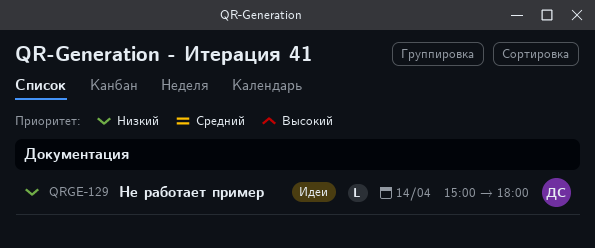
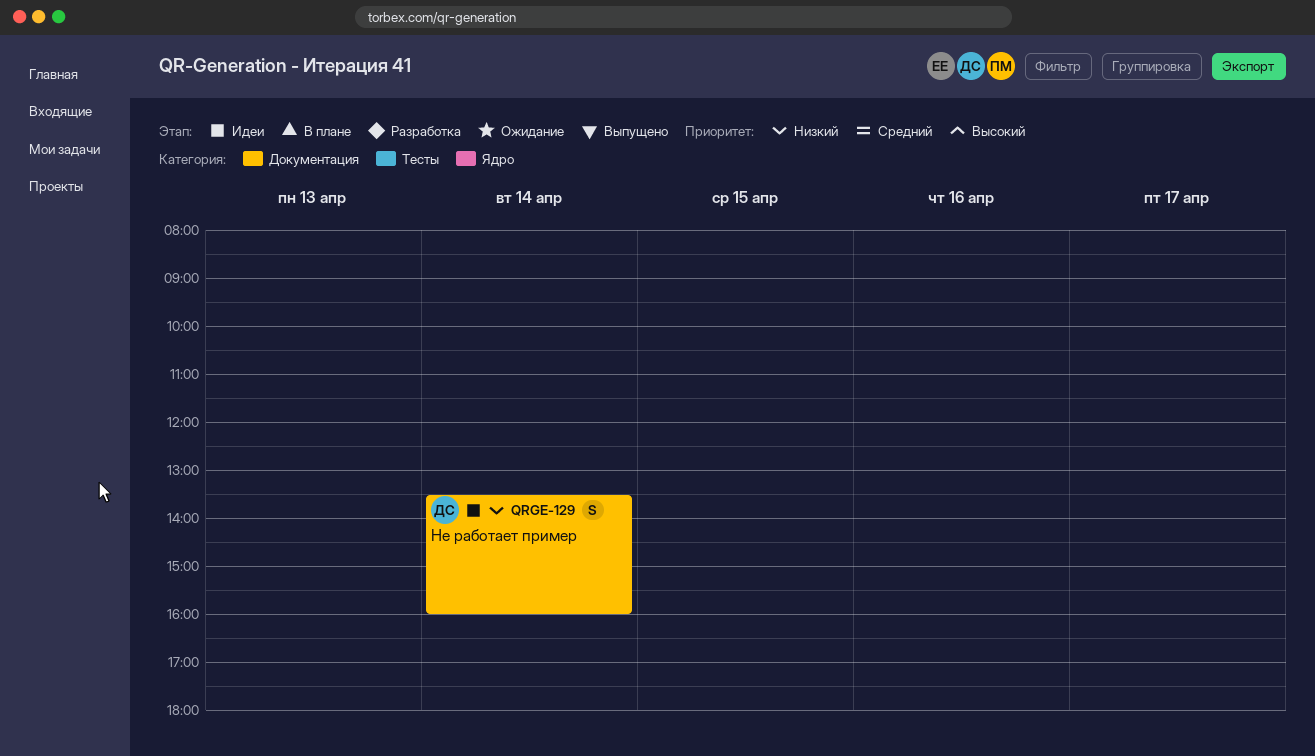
QRGE-129, estimate: L -> S
QRGE-129, begins: 15:00 -> 13:30
QRGE-129, ends: 18:00 -> 16:00

